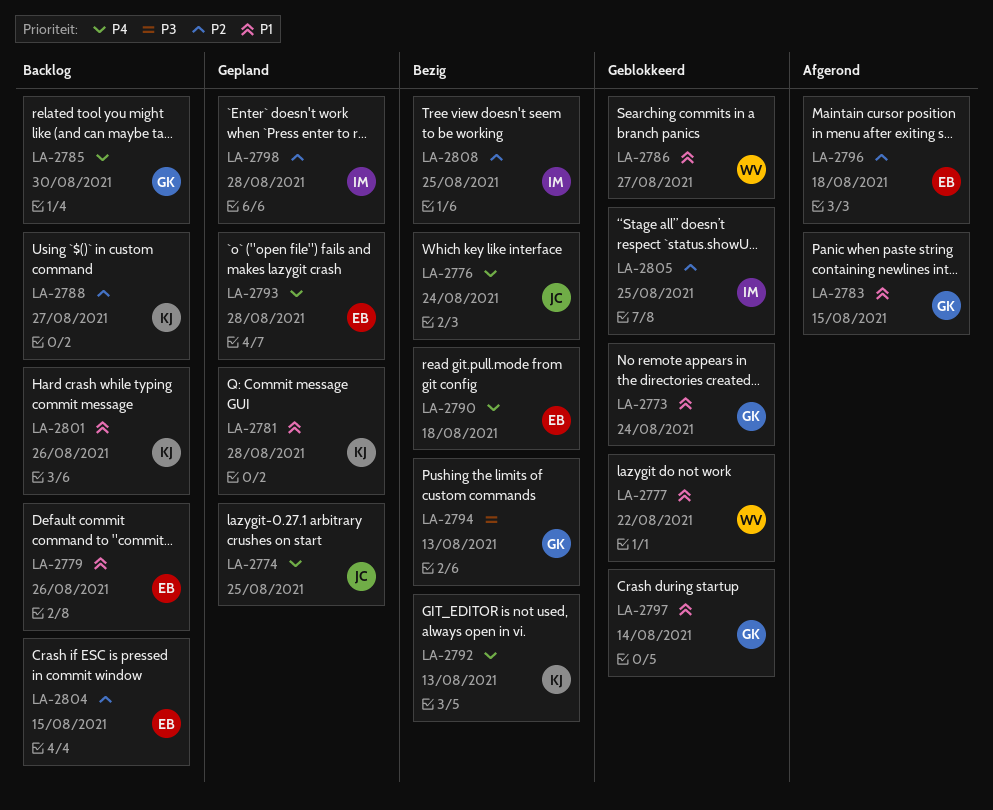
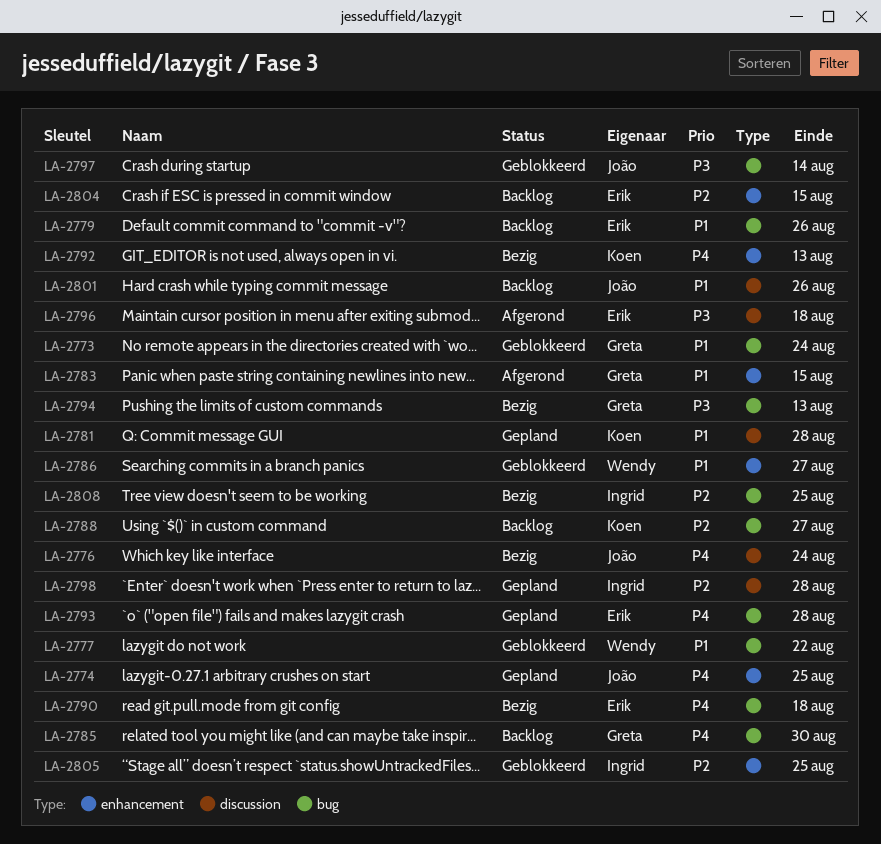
LA-2796, priority: P2 -> P3
LA-2797, owner: Greta -> João
LA-2797, priority: P1 -> P3
LA-2801, owner: Koen -> João

